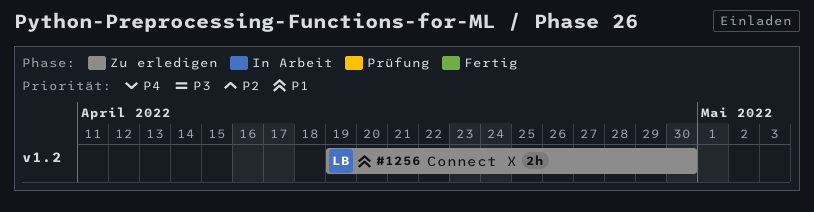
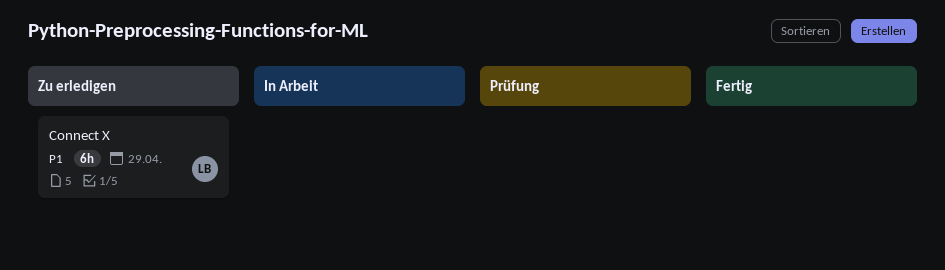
Connect X, estimate: 2h -> 6h
Connect X, due: Apr 30 -> Apr 29

